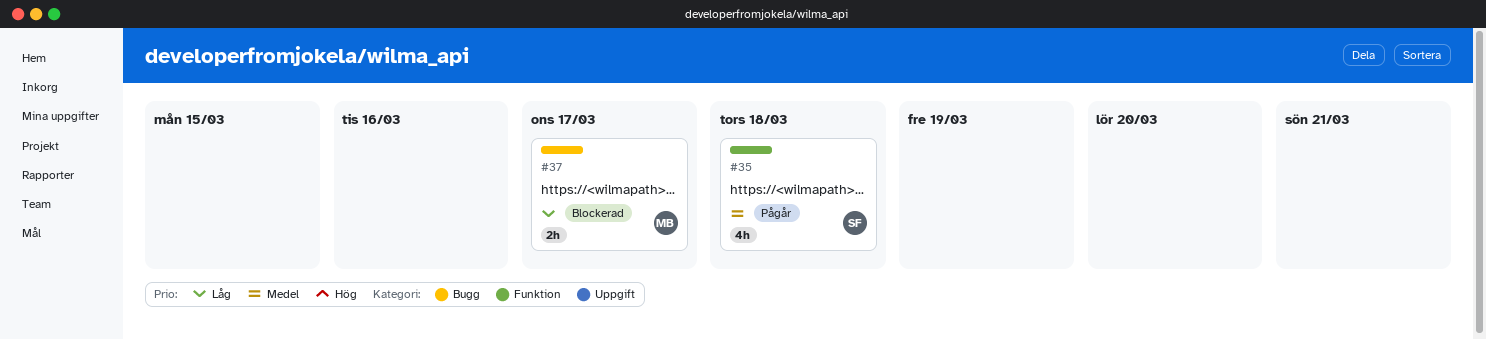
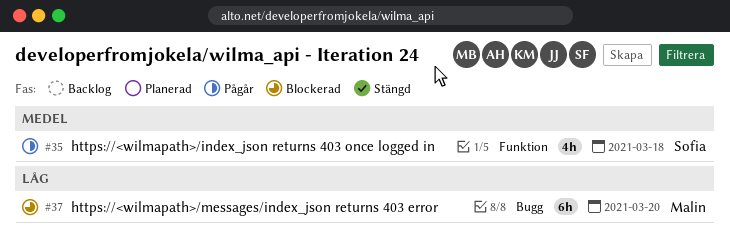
#37, estimate: 2h -> 6h
#37, due: Mar 17 -> Mar 20

